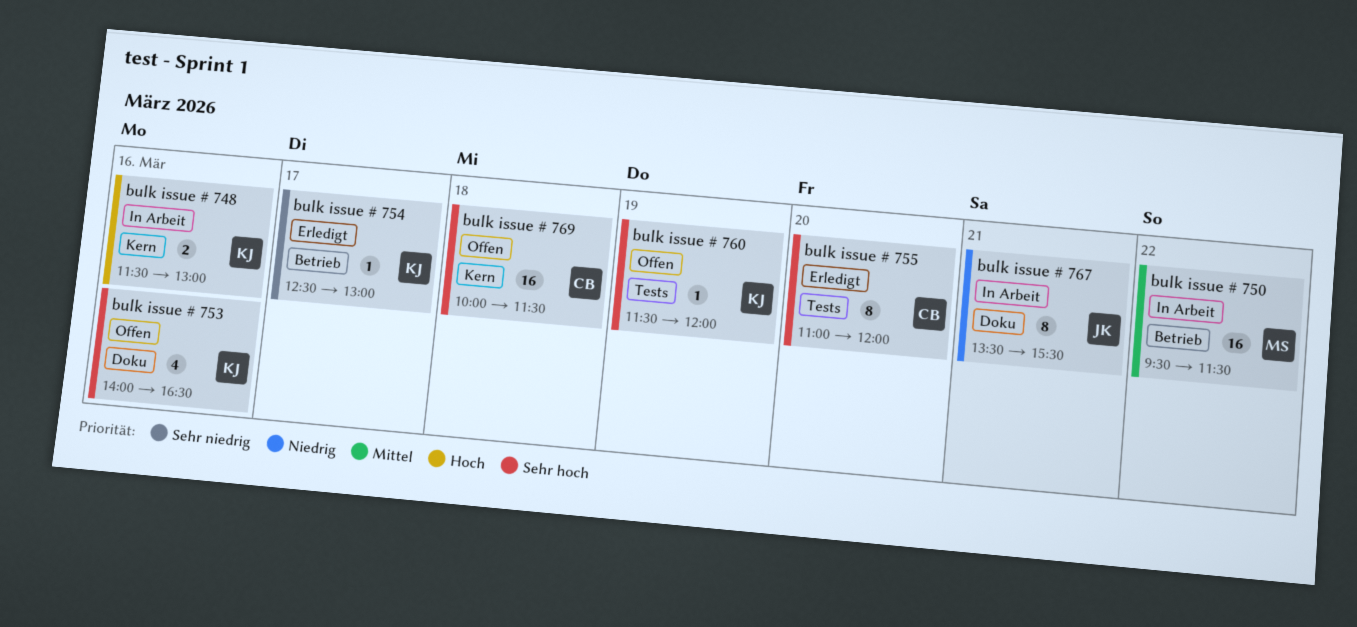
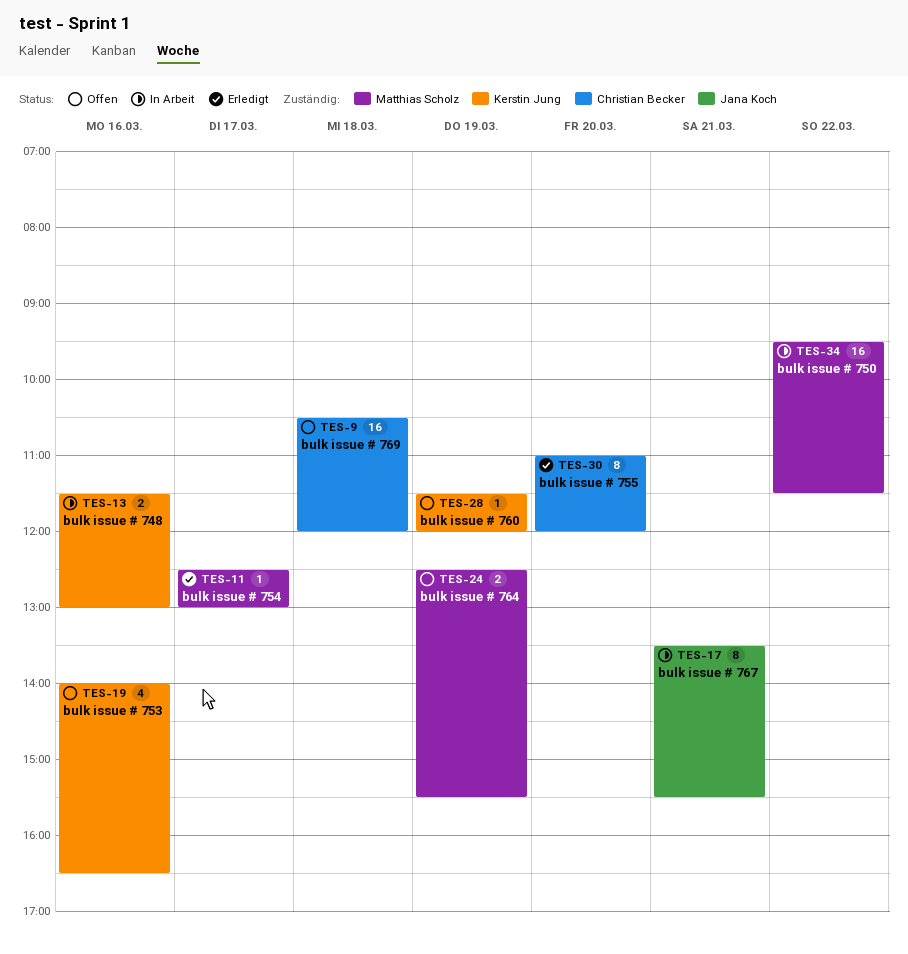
bulk issue # 754, owner: Kerstin Jung -> Matthias Scholz
bulk issue # 764: none -> present
bulk issue # 769, begins: 10:00 -> 10:30
bulk issue # 769, ends: 11:30 -> 12:00

